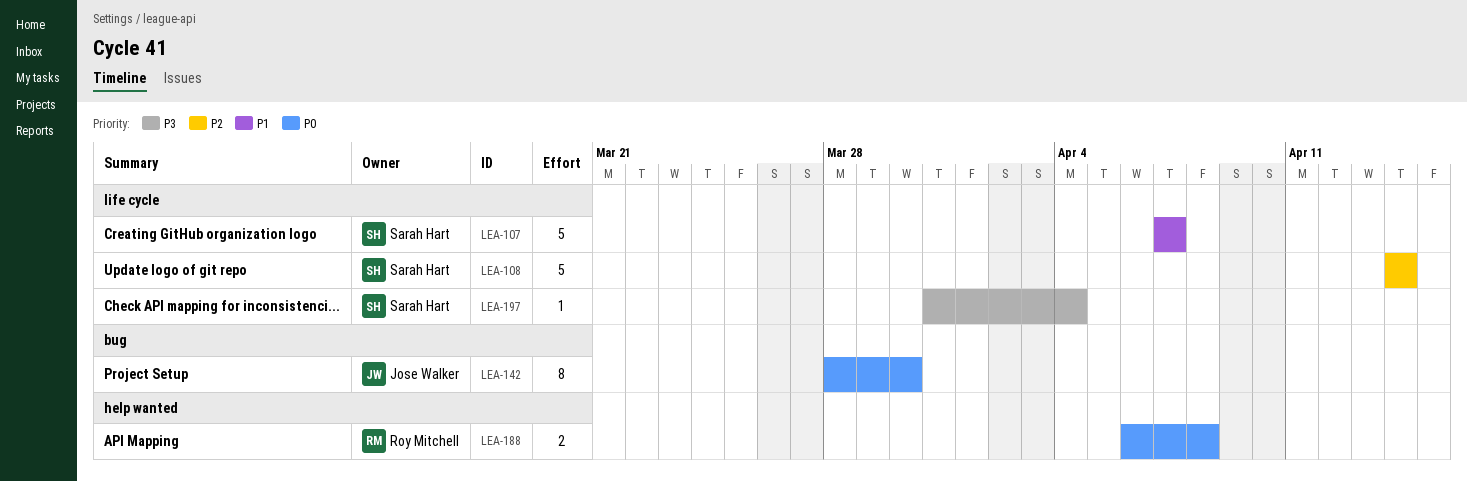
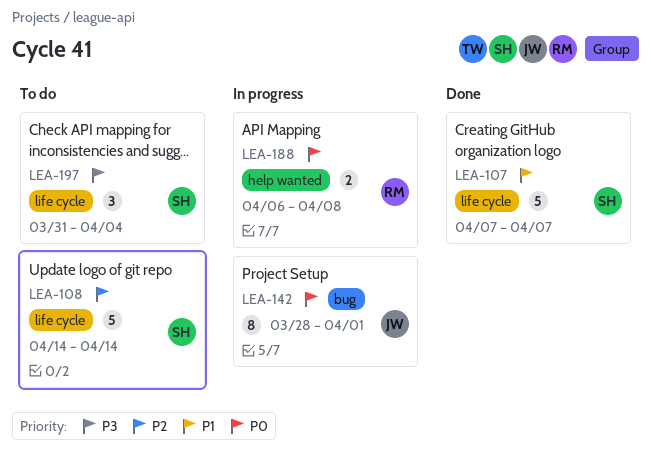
LEA-142, due: Mar 30 -> Apr 1
LEA-197, estimate: 1 -> 3

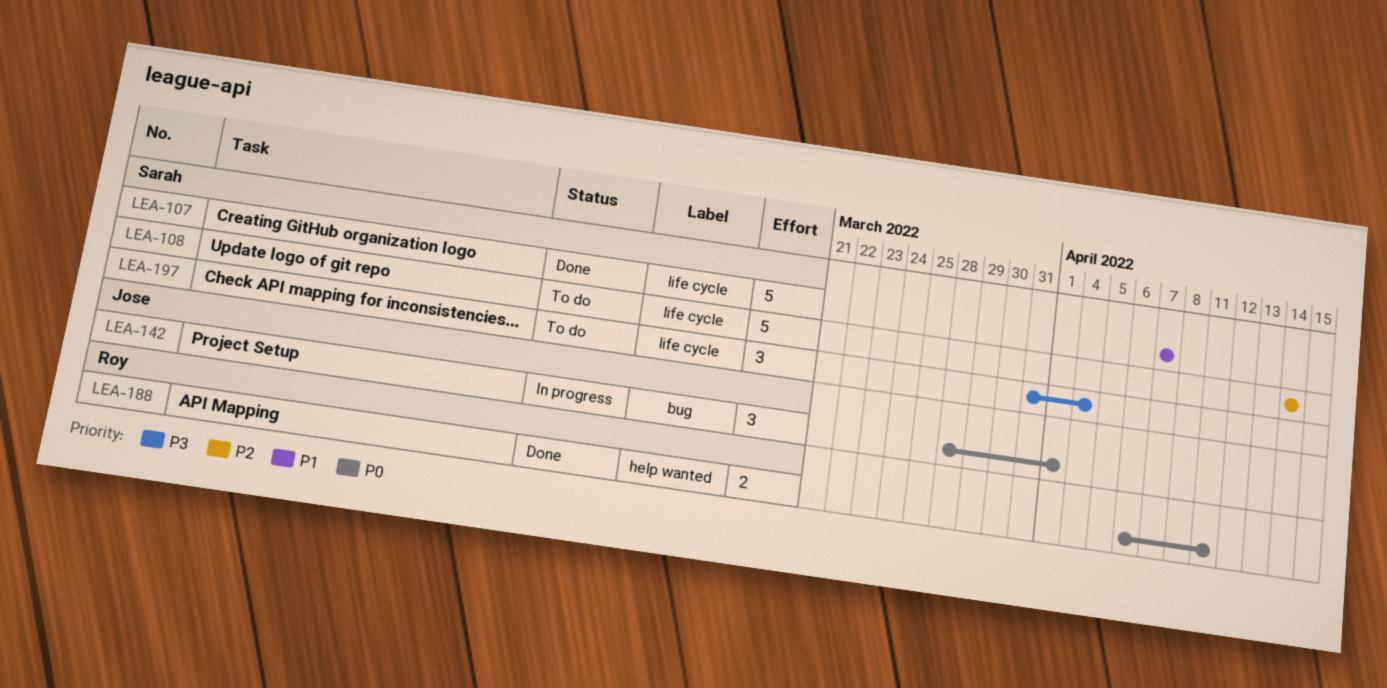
LEA-142, estimate: 8 -> 3
LEA-188, status: In progress -> Done
LEA-188, due: Apr 8 -> Apr 11

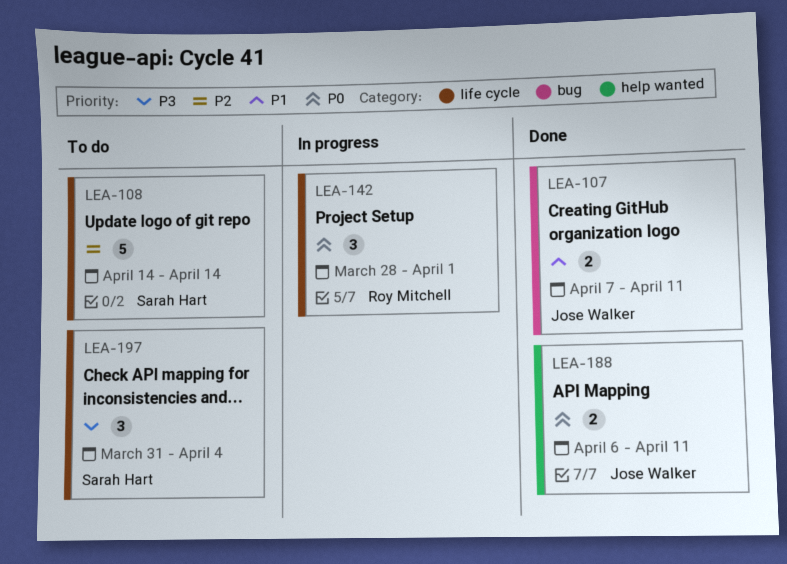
LEA-107, owner: Sarah Hart -> Jose Walker
LEA-107, label: life cycle -> bug
LEA-107, estimate: 5 -> 2
LEA-107, due: Apr 7 -> Apr 11
LEA-142, owner: Jose Walker -> Roy Mitchell
LEA-142, label: bug -> life cycle
LEA-188, owner: Roy Mitchell -> Jose Walker

